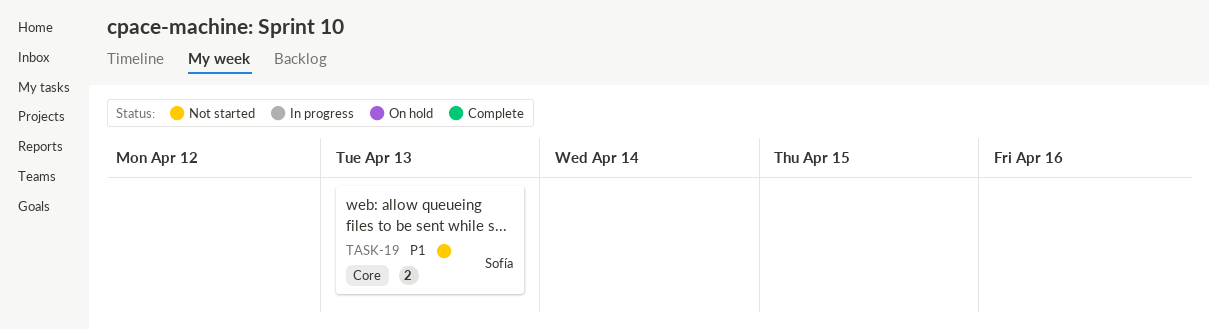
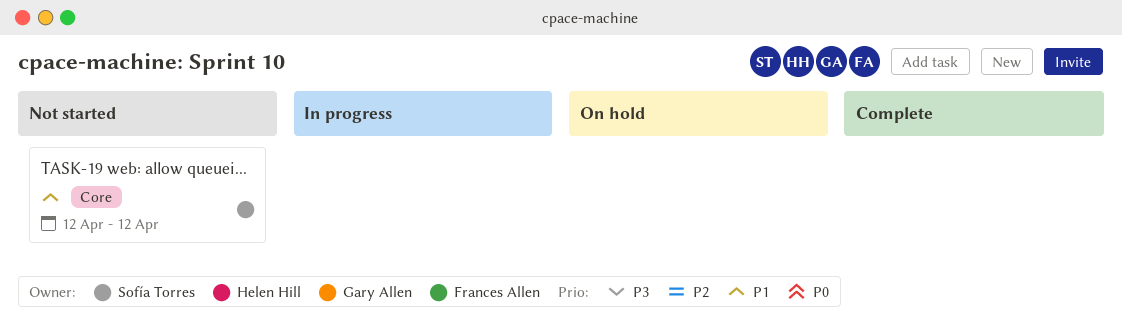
TASK-19, due: Apr 13 -> Apr 12

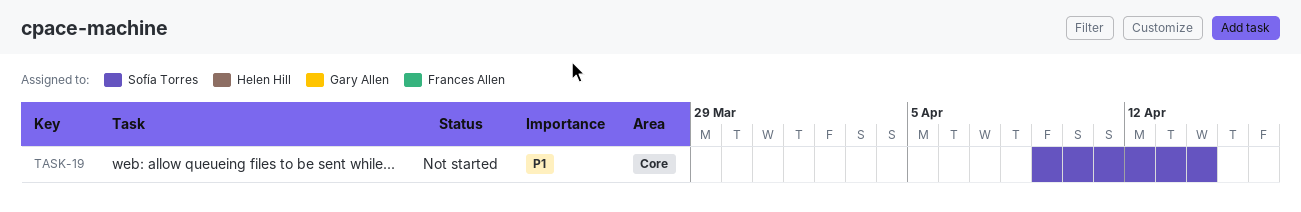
TASK-19, start: Apr 12 -> Apr 9
TASK-19, due: Apr 12 -> Apr 14

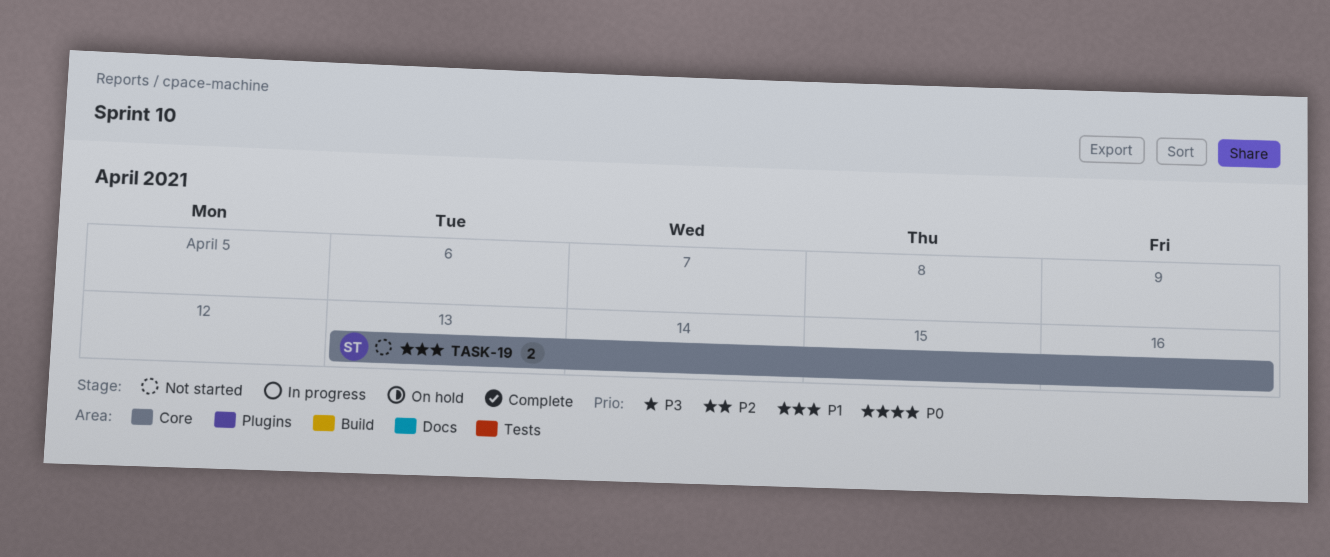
TASK-19, start: Apr 9 -> Apr 13
TASK-19, due: Apr 14 -> Apr 16

